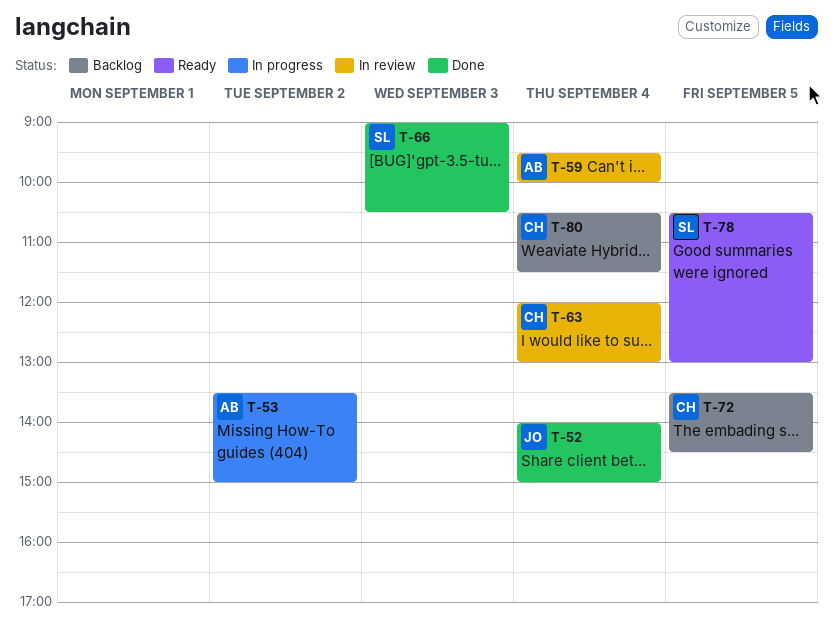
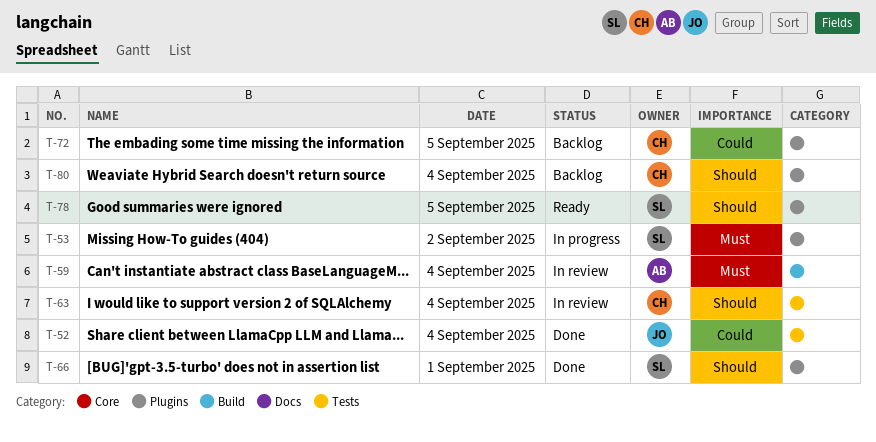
T-53, owner: AB -> SL
T-66, day: Sep 3 -> Sep 1

